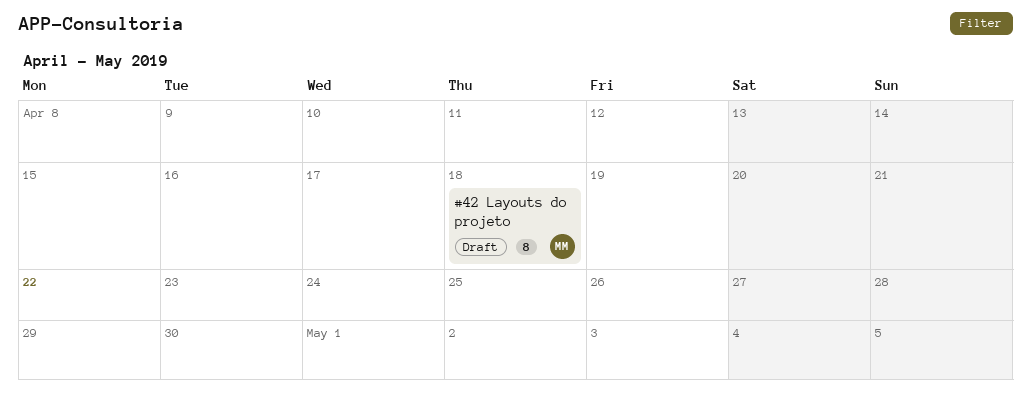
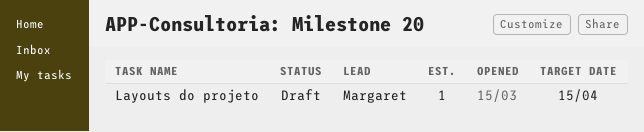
Layouts do projeto, estimate: 8 -> 1
Layouts do projeto, due: Apr 18 -> Apr 15

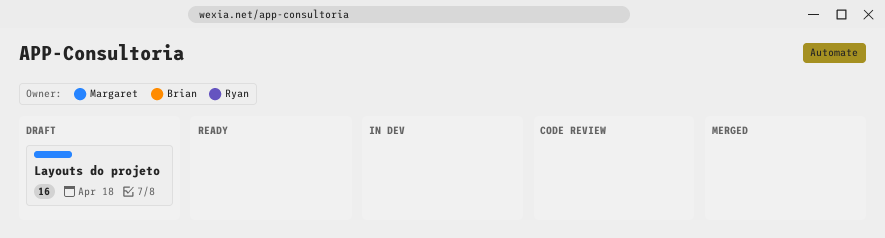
Layouts do projeto, estimate: 1 -> 16
Layouts do projeto, due: Apr 15 -> Apr 18

